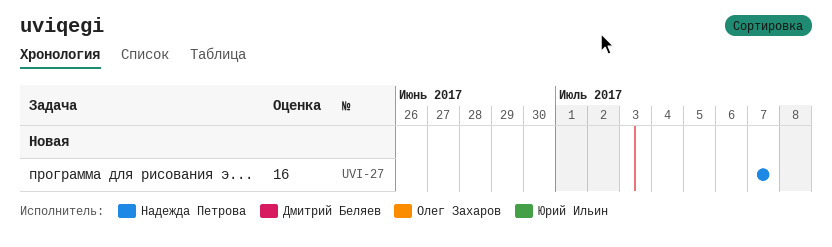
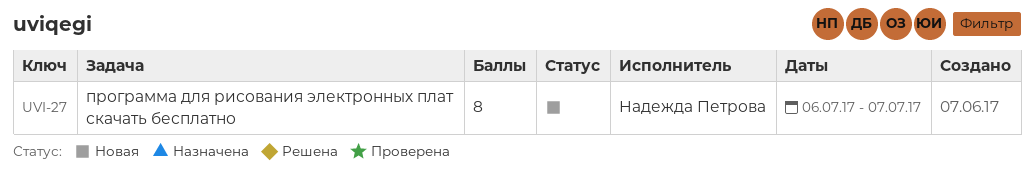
UVI-27, estimate: 16 -> 8
UVI-27, start: Jul 7 -> Jul 6

